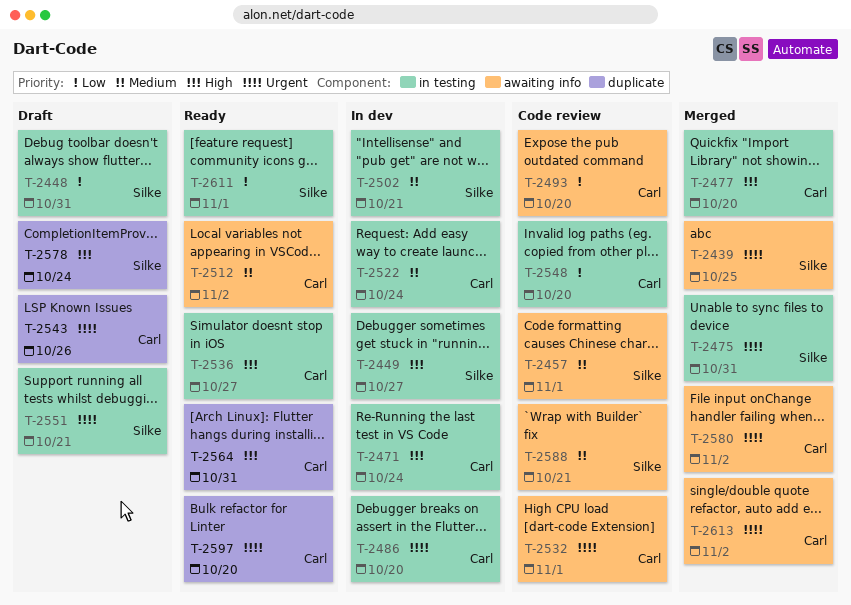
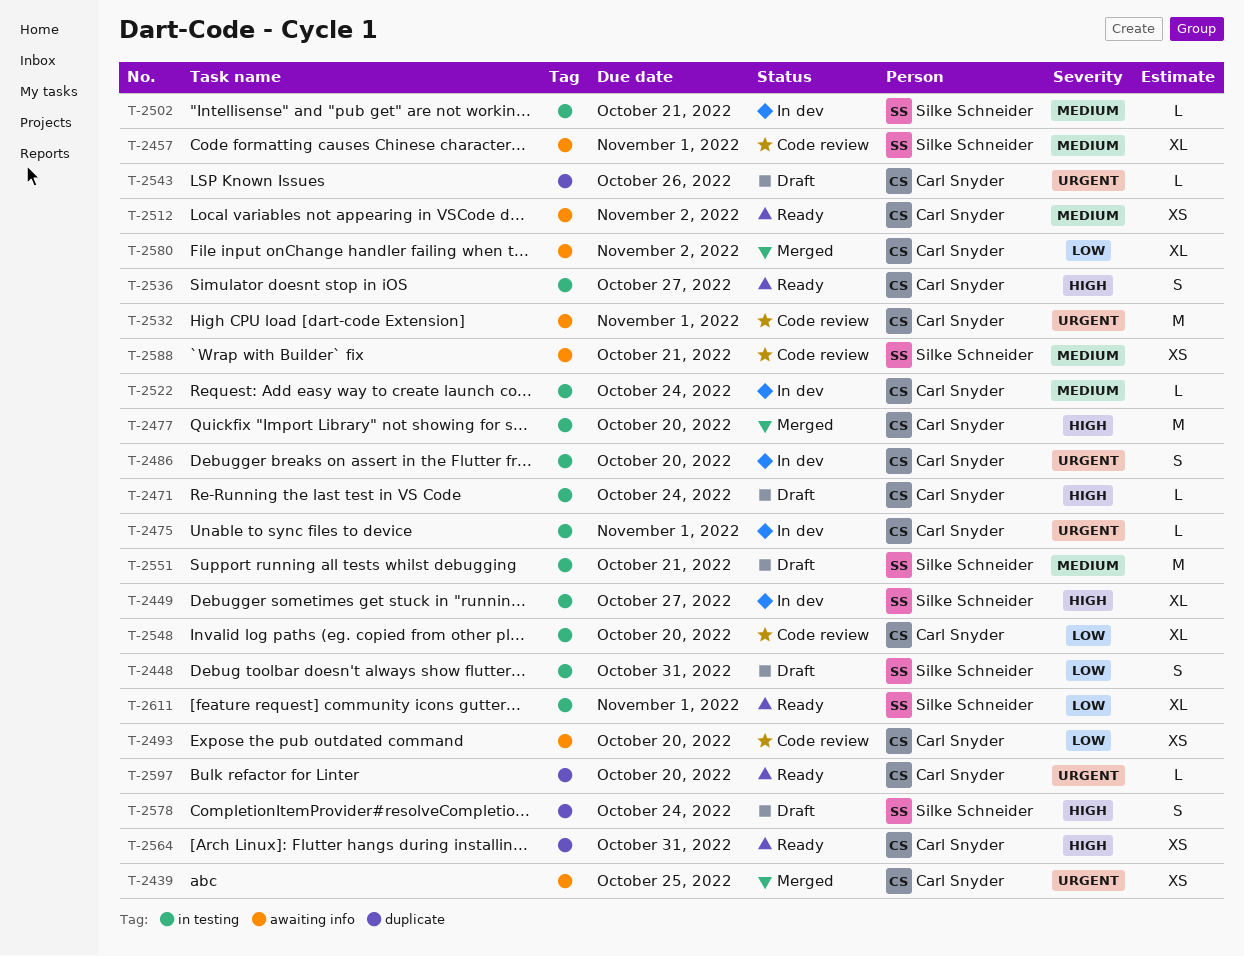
T-2439, owner: Silke Schneider -> Carl Snyder
T-2471, status: In dev -> Draft
T-2475, status: Merged -> In dev
T-2475, owner: Silke Schneider -> Carl Snyder
T-2475, due: Oct 31 -> Nov 1
T-2551, priority: Urgent -> Medium
T-2580, priority: Urgent -> Low
T-2613: present -> none

